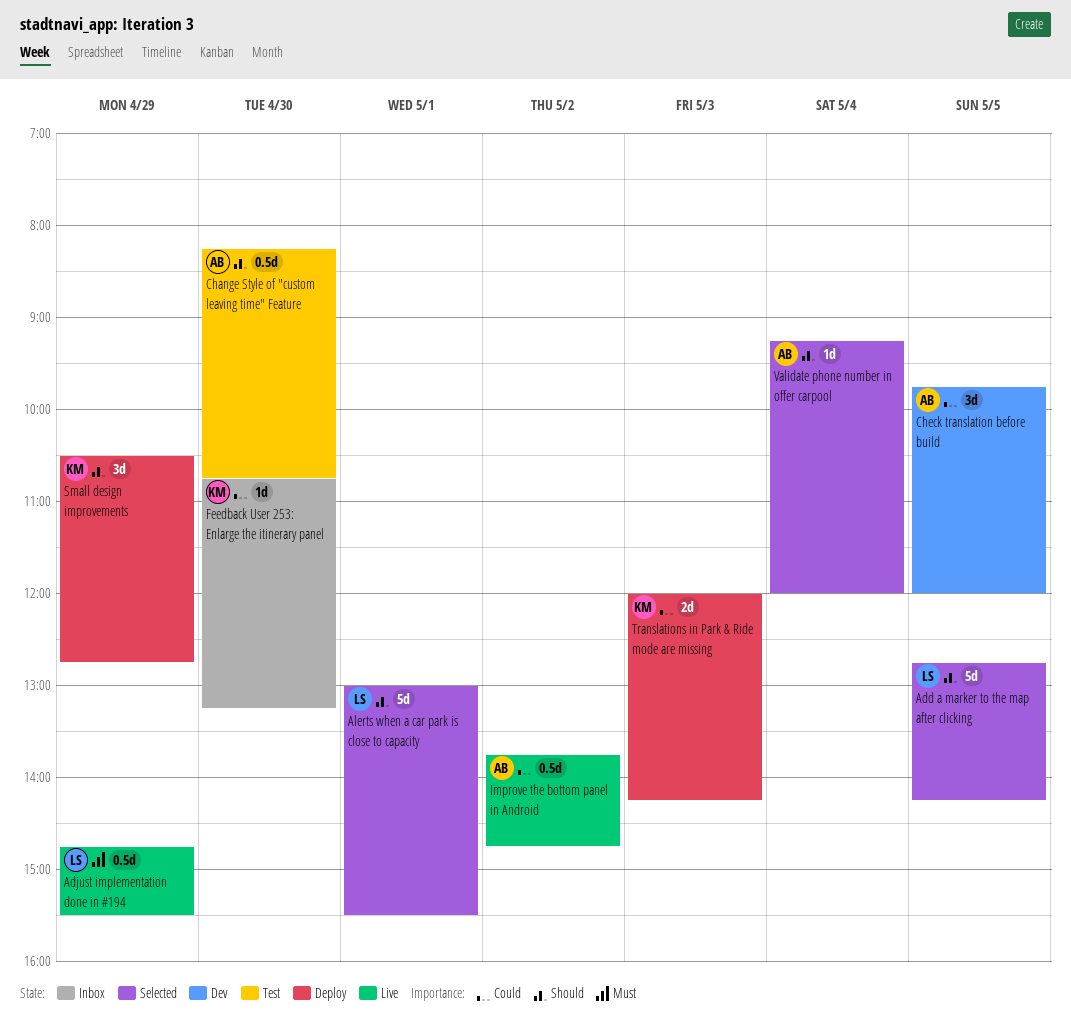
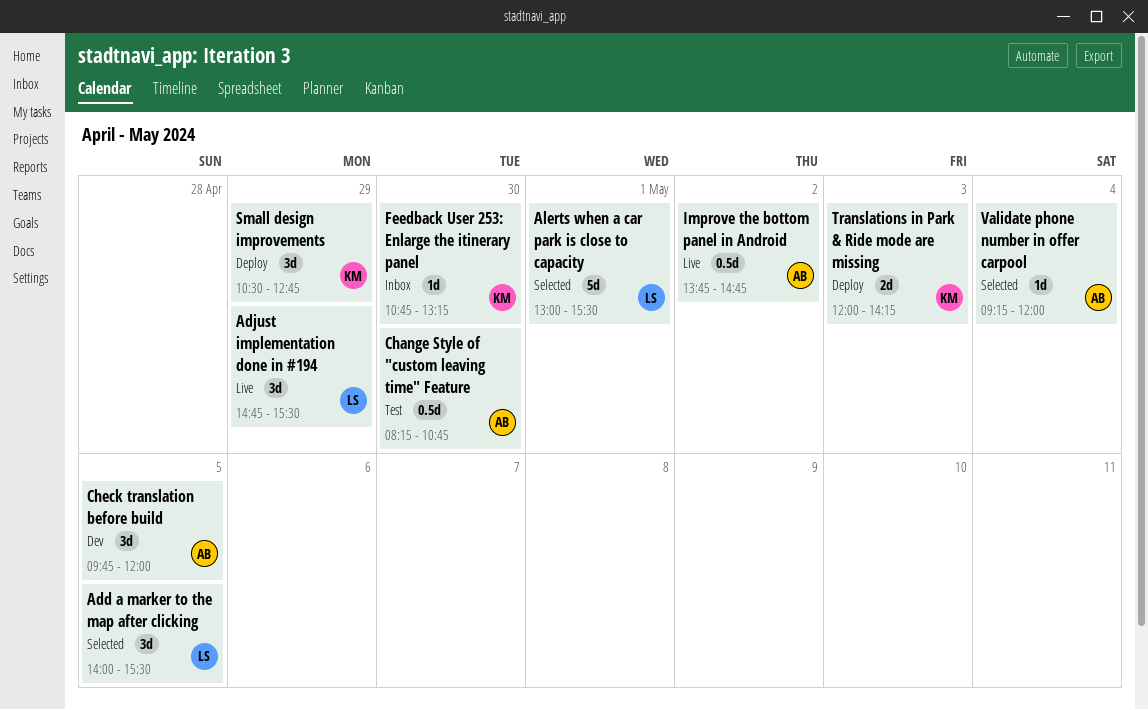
Add a marker to the map after clicking, estimate: 5d -> 3d
Add a marker to the map after clicking, begins: 12:45 -> 14:00
Add a marker to the map after clicking, ends: 14:15 -> 15:30
Adjust implementation done in #194, estimate: 0.5d -> 3d

